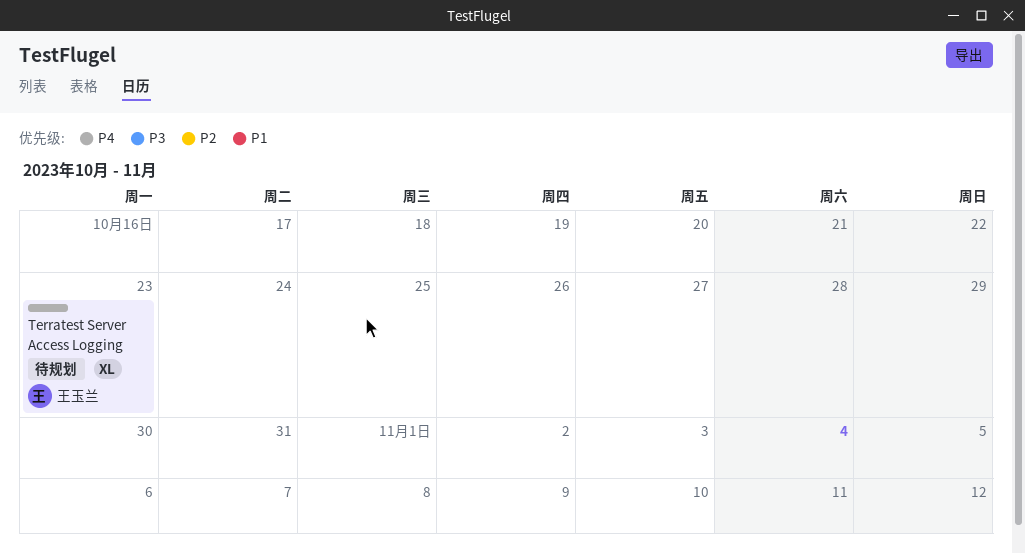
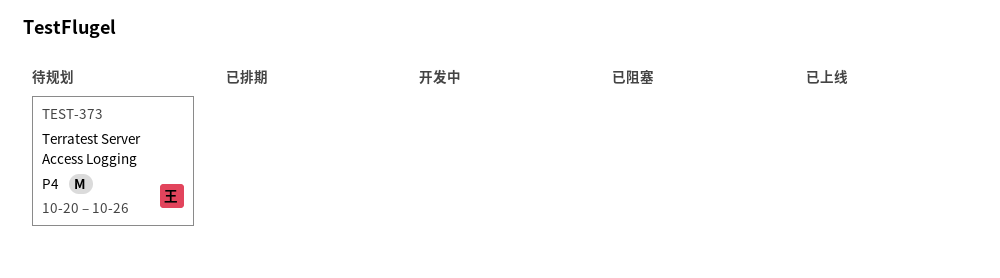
Terratest Server Access Logging, estimate: XL -> M
Terratest Server Access Logging, due: Oct 23 -> Oct 26

